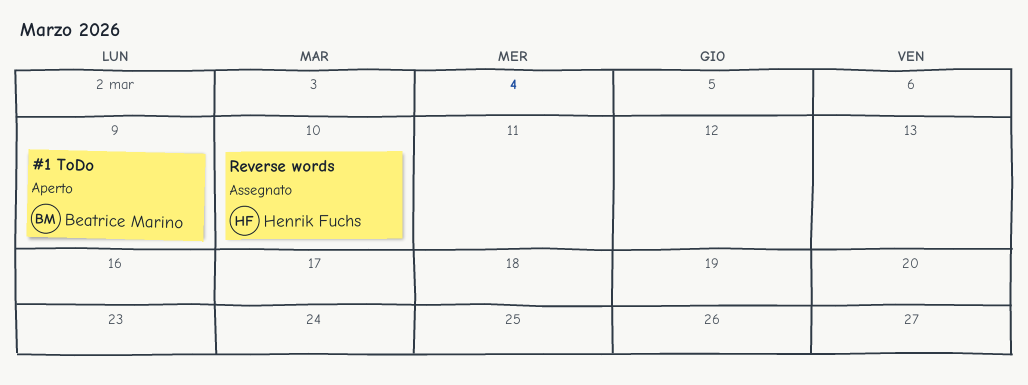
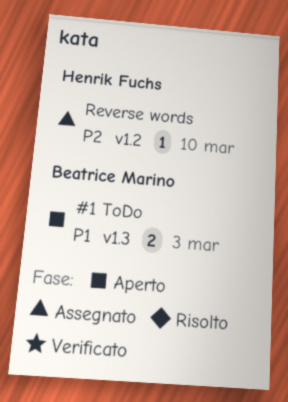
#1 ToDo, due: Mar 9 -> Mar 3

